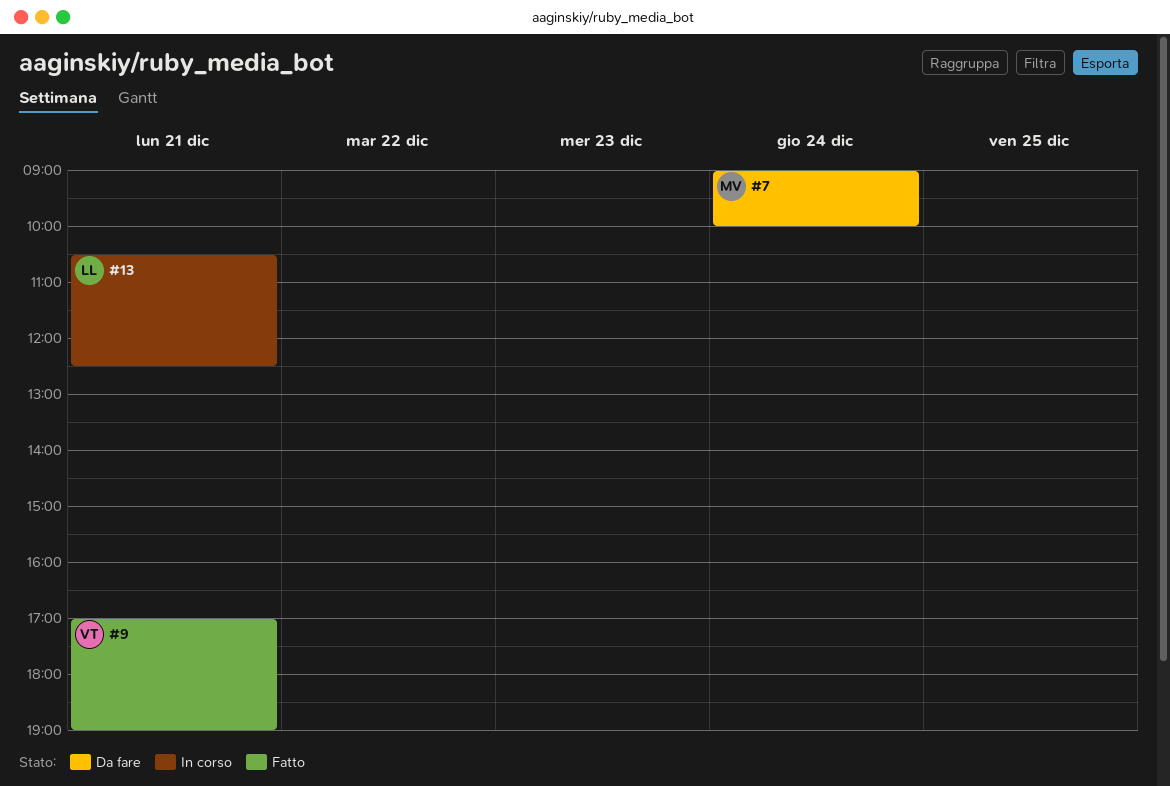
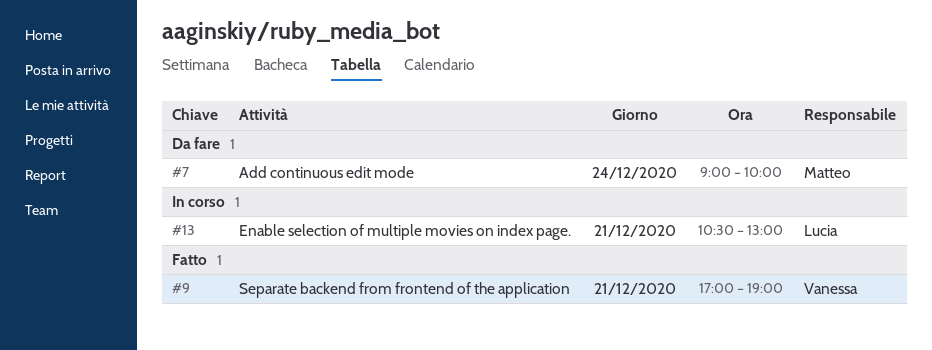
#13, ends: 12:30 -> 13:00

